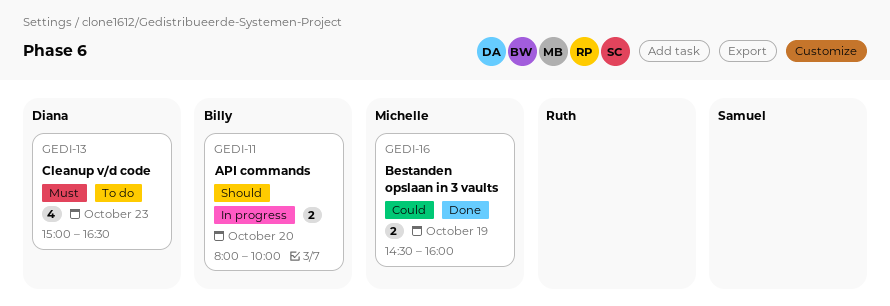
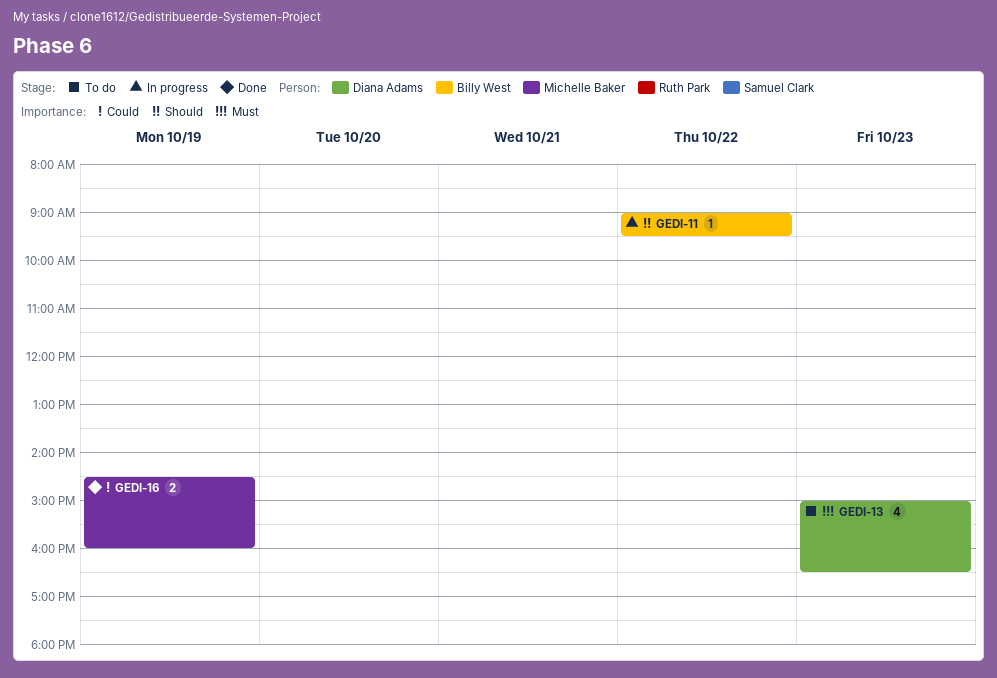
GEDI-11, estimate: 2 -> 1
GEDI-11, day: Oct 20 -> Oct 22
GEDI-11, begins: 08:00 -> 09:00
GEDI-11, ends: 10:00 -> 09:30

